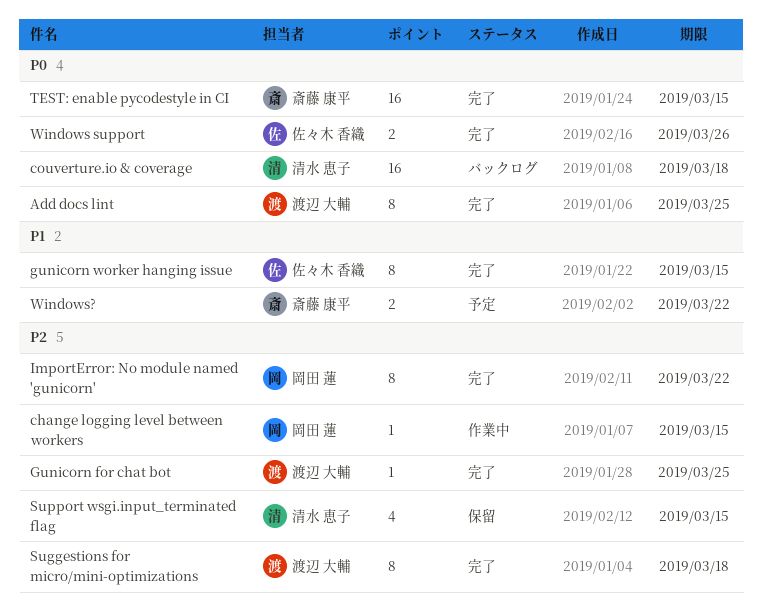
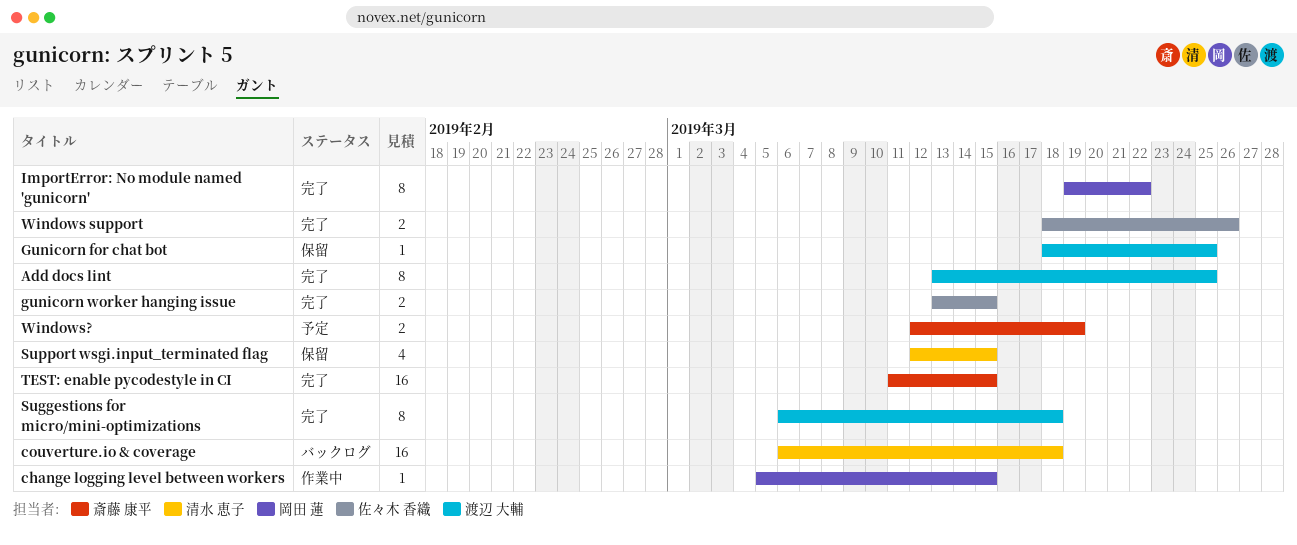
Gunicorn for chat bot, status: 完了 -> 保留
gunicorn worker hanging issue, estimate: 8 -> 2
Windows?, due: Mar 22 -> Mar 19

